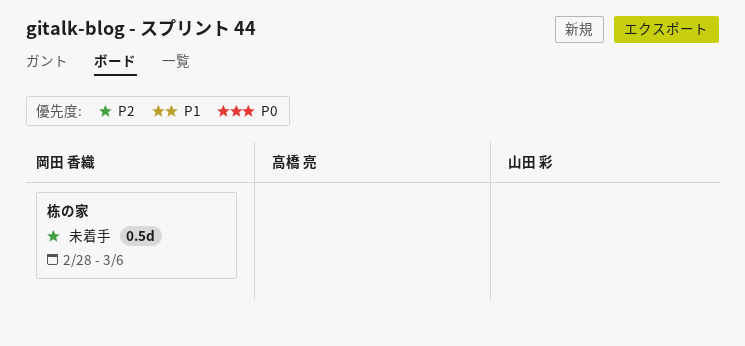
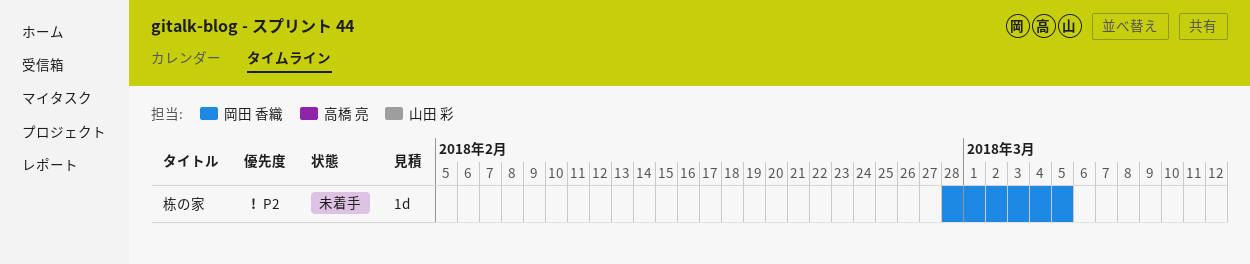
栋の家, estimate: 0.5d -> 1d
栋の家, due: Mar 6 -> Mar 5

